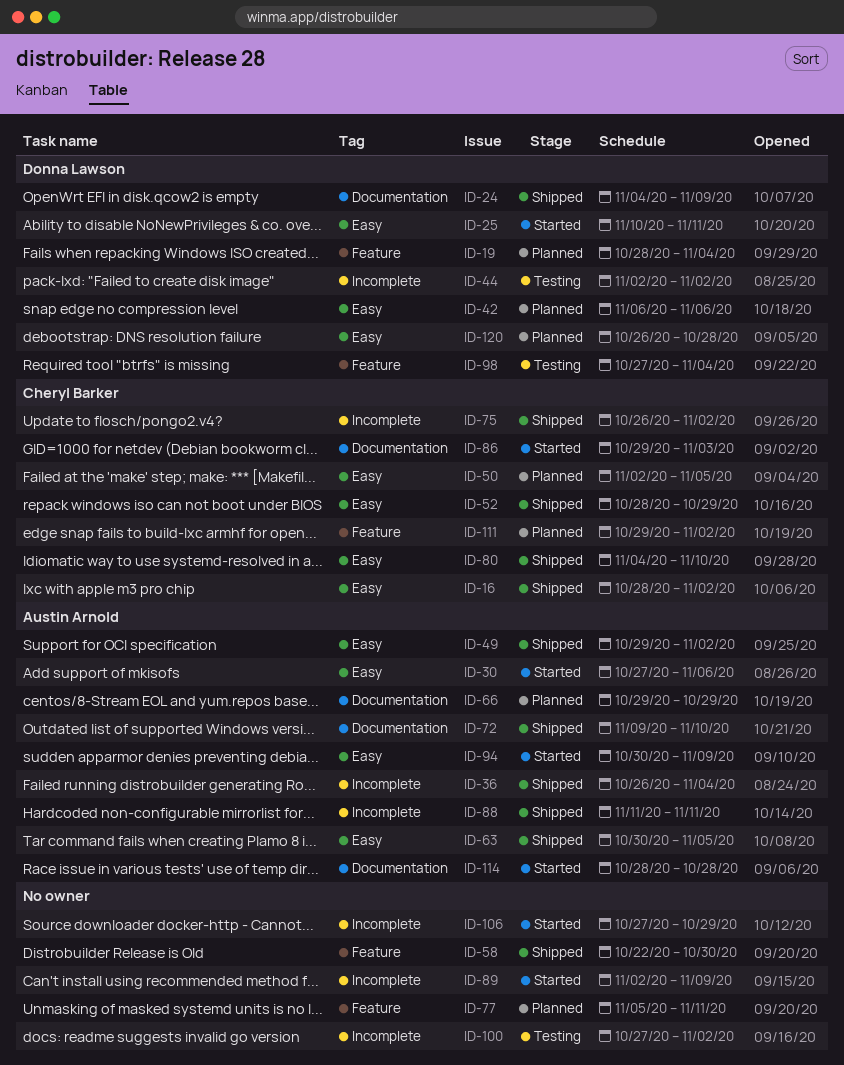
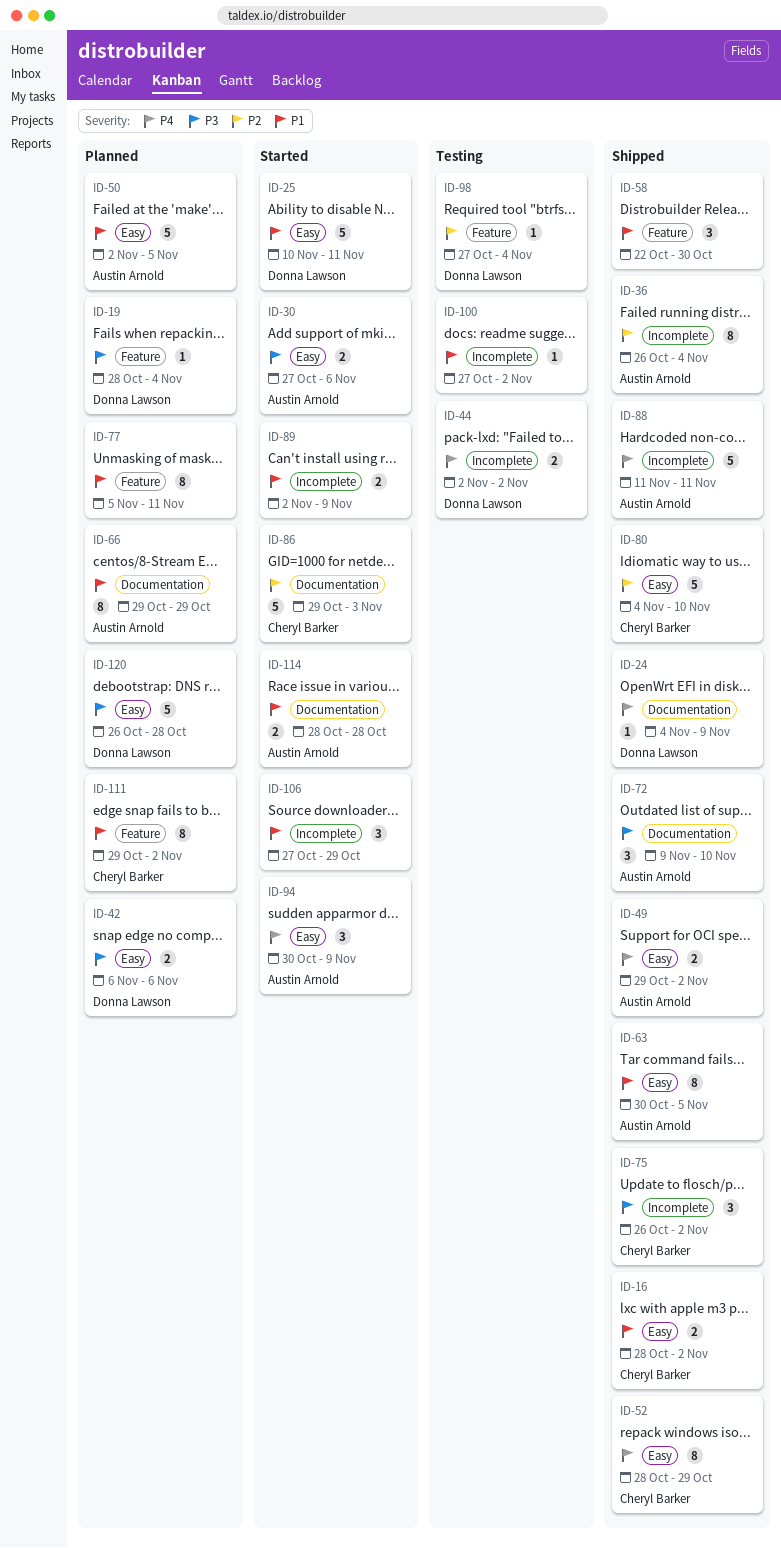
ID-50, owner: Cheryl Barker -> Austin Arnold

